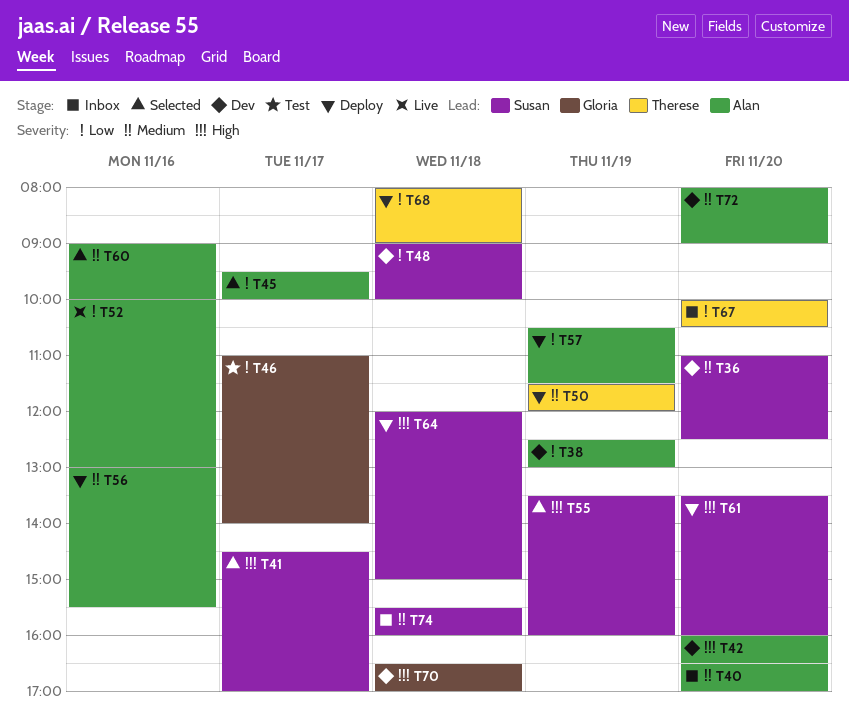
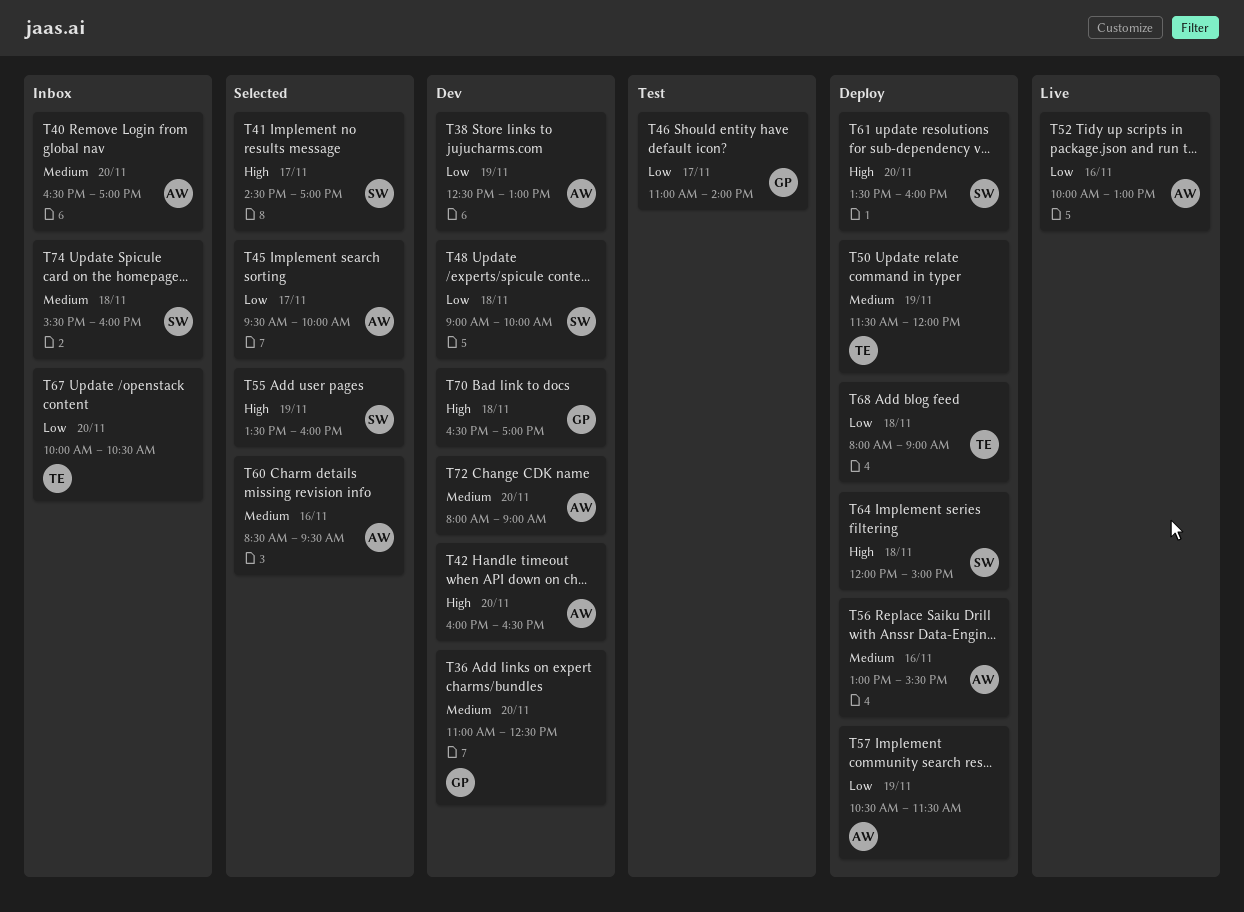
T36, owner: Susan -> Gloria
T60, begins: 09:00 -> 08:30
T60, ends: 10:00 -> 09:30

